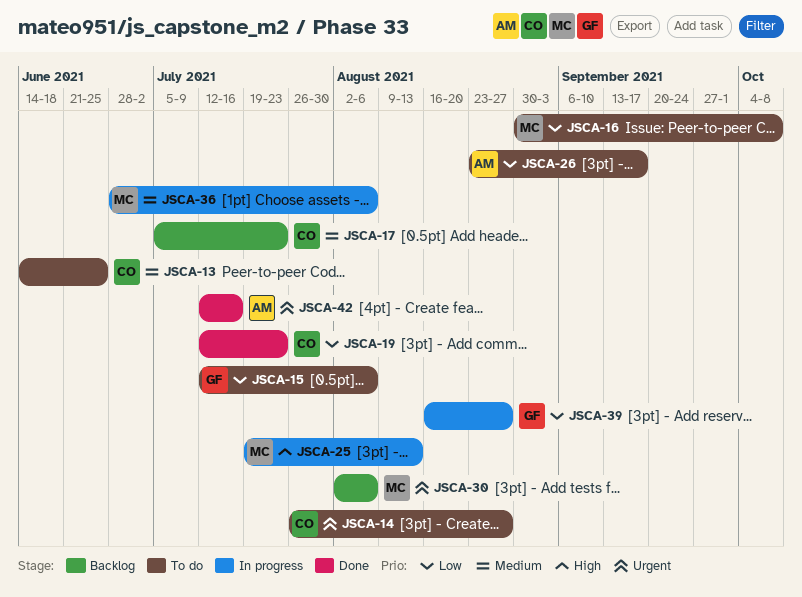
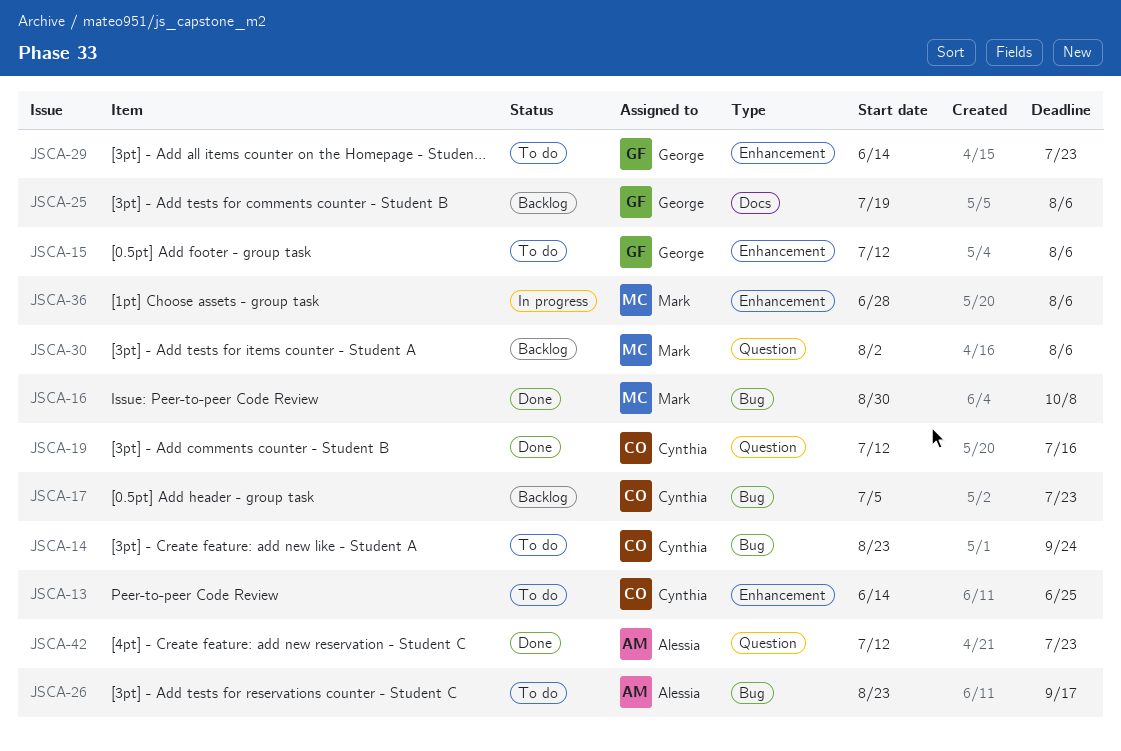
JSCA-14, start: Jul 26 -> Aug 23
JSCA-14, due: Aug 27 -> Sep 24
JSCA-16, status: To do -> Done
JSCA-19, due: Jul 23 -> Jul 16
JSCA-25, status: In progress -> Backlog
JSCA-25, owner: Mark -> George
JSCA-25, due: Aug 13 -> Aug 6
JSCA-29: none -> present
JSCA-39: present -> none
JSCA-42, due: Jul 16 -> Jul 23

